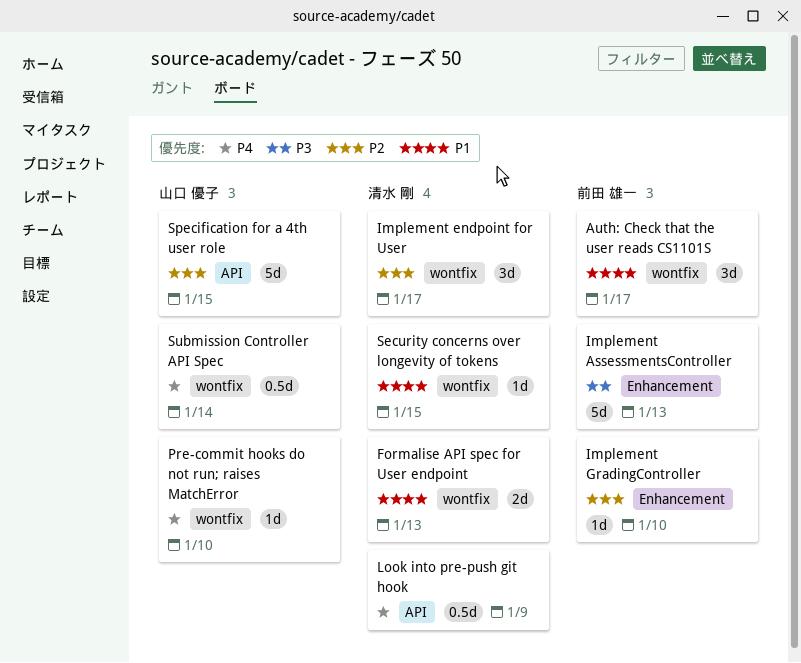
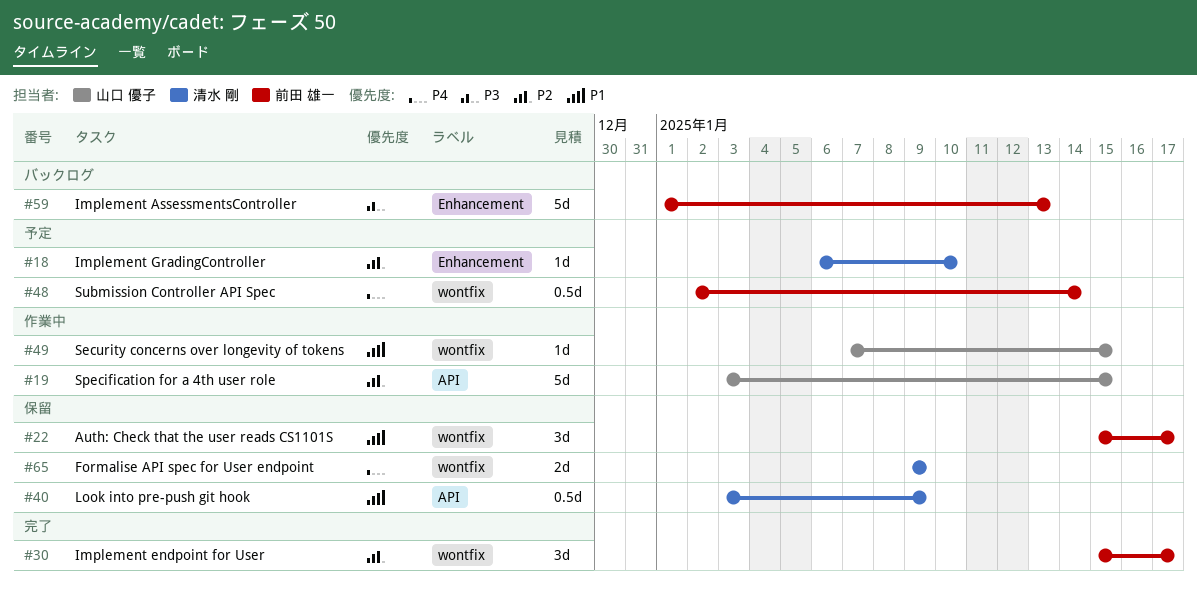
Formalise API spec for User endpoint, priority: P1 -> P4
Formalise API spec for User endpoint, due: Jan 13 -> Jan 9
Implement endpoint for User, owner: 清水 剛 -> 前田 雄一
Implement GradingController, owner: 前田 雄一 -> 清水 剛
Look into pre-push git hook, priority: P4 -> P1
Pre-commit hooks do not run; raises MatchError: present -> none
Security concerns over longevity of tokens, owner: 清水 剛 -> 山口 優子
Submission Controller API Spec, owner: 山口 優子 -> 前田 雄一

